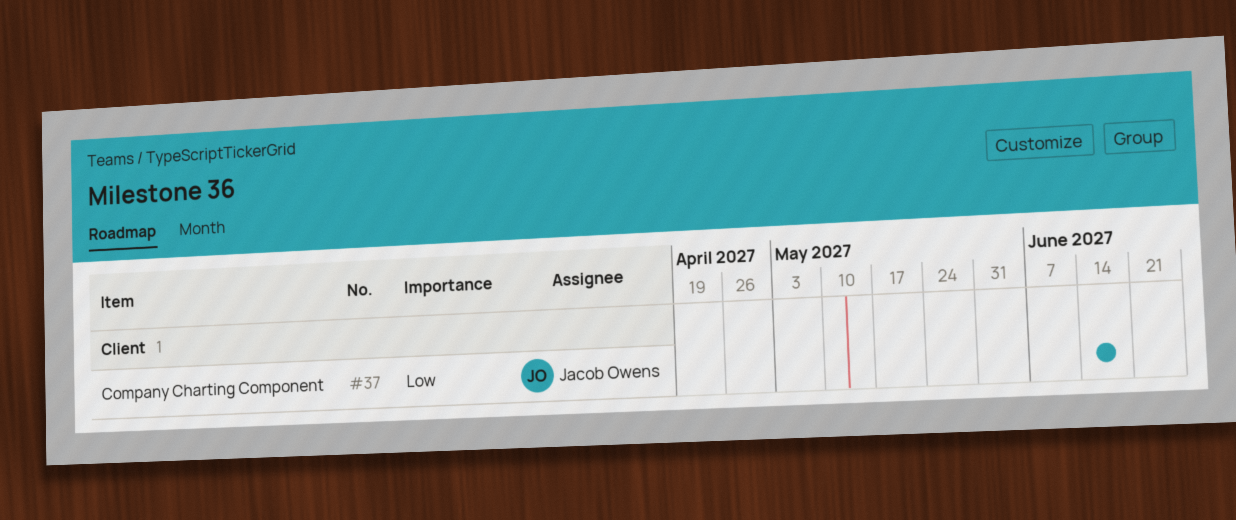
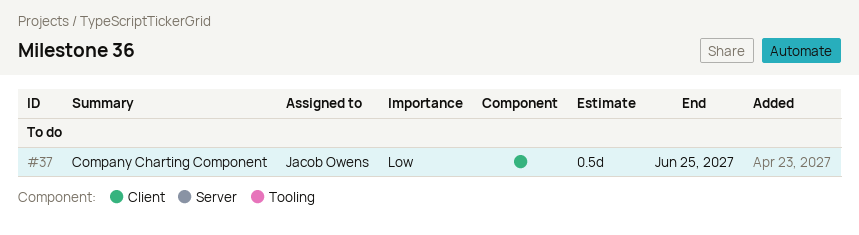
#37, due: Jun 18 -> Jun 25

